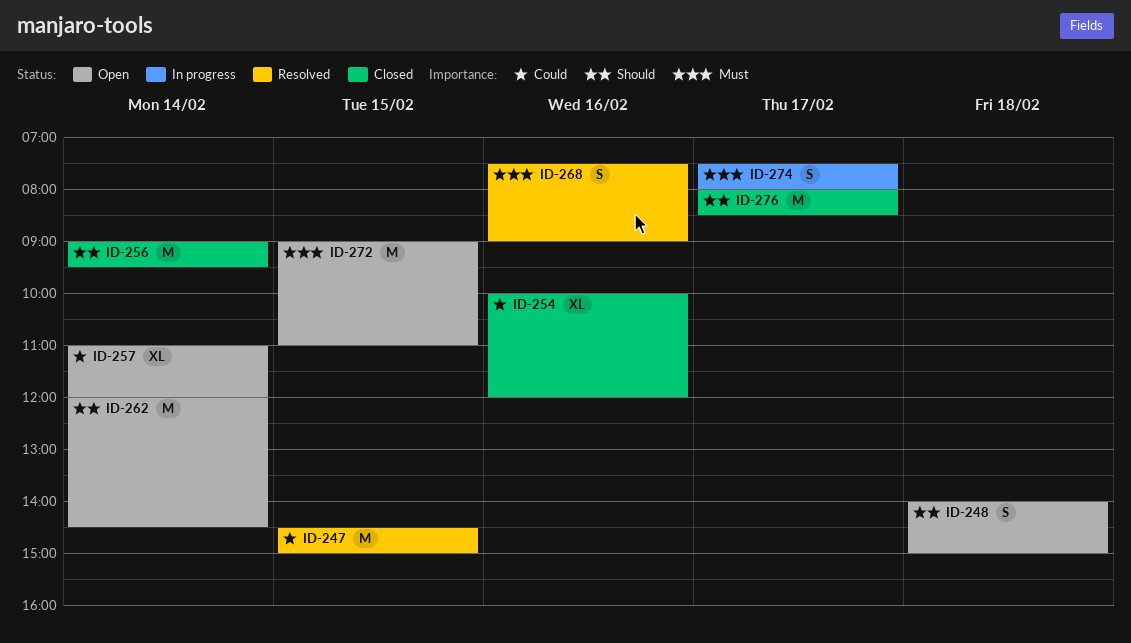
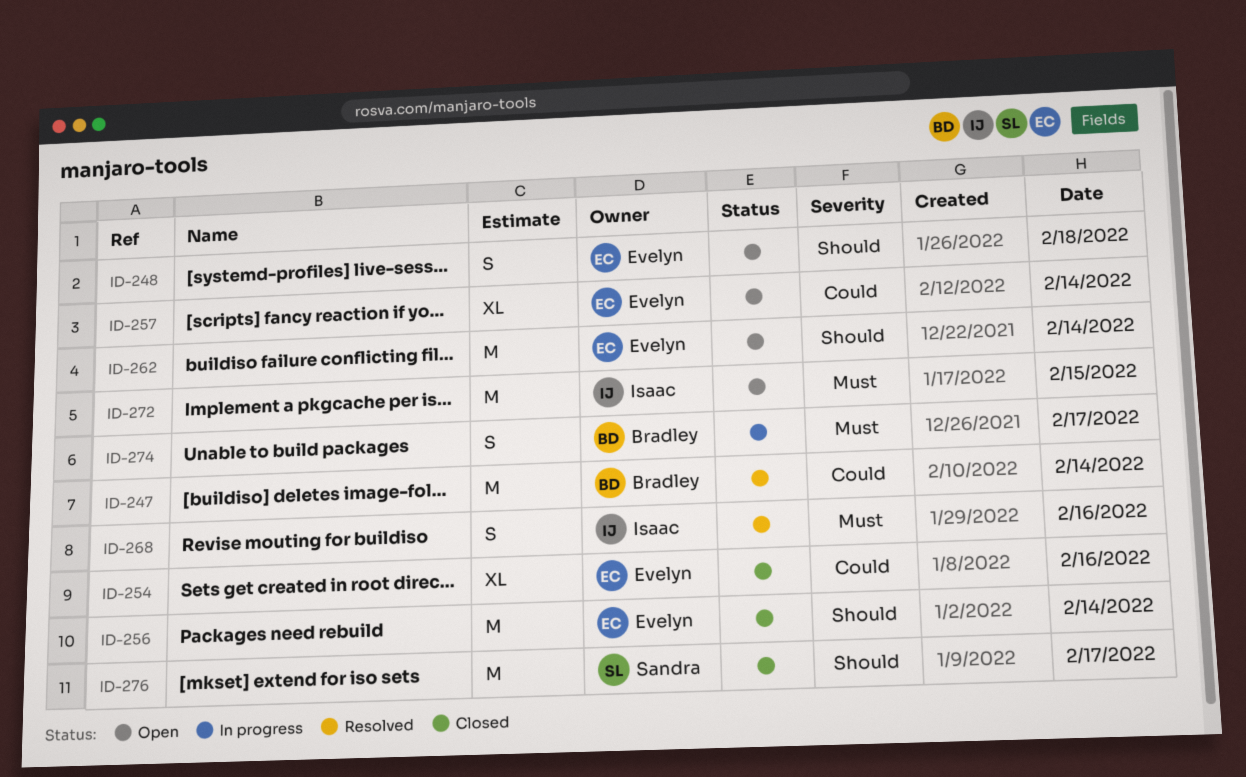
ID-247, day: Feb 15 -> Feb 14

